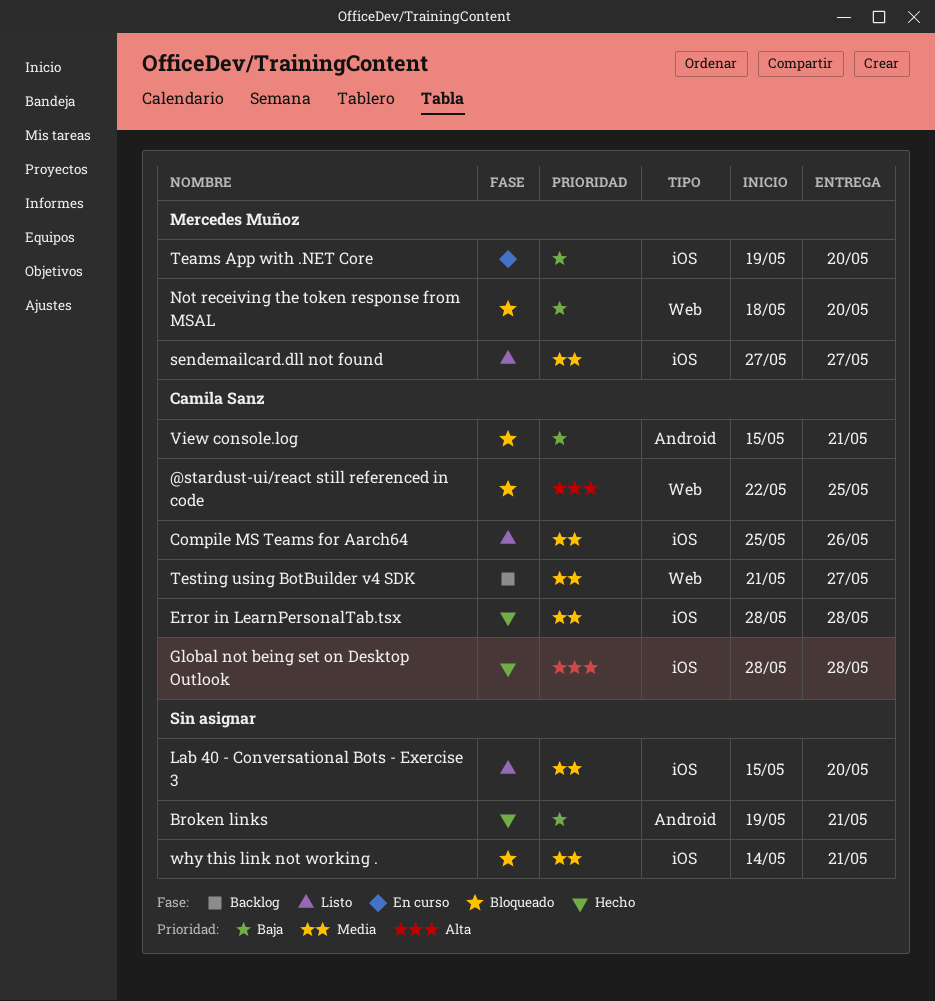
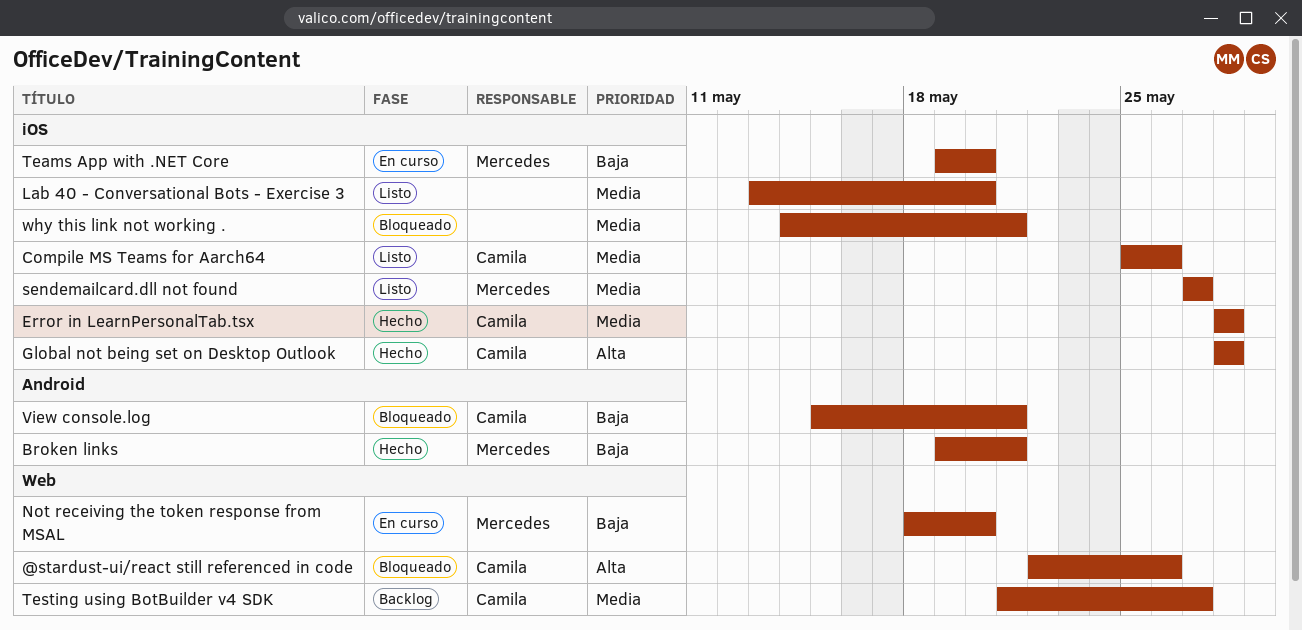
@stardust-ui/react still referenced in code, due: May 25 -> May 26
Broken links, owner: none -> Mercedes Muñoz
Lab 40 - Conversational Bots - Exercise 3, start: May 15 -> May 13
Not receiving the token response from MSAL, status: Bloqueado -> En curso

